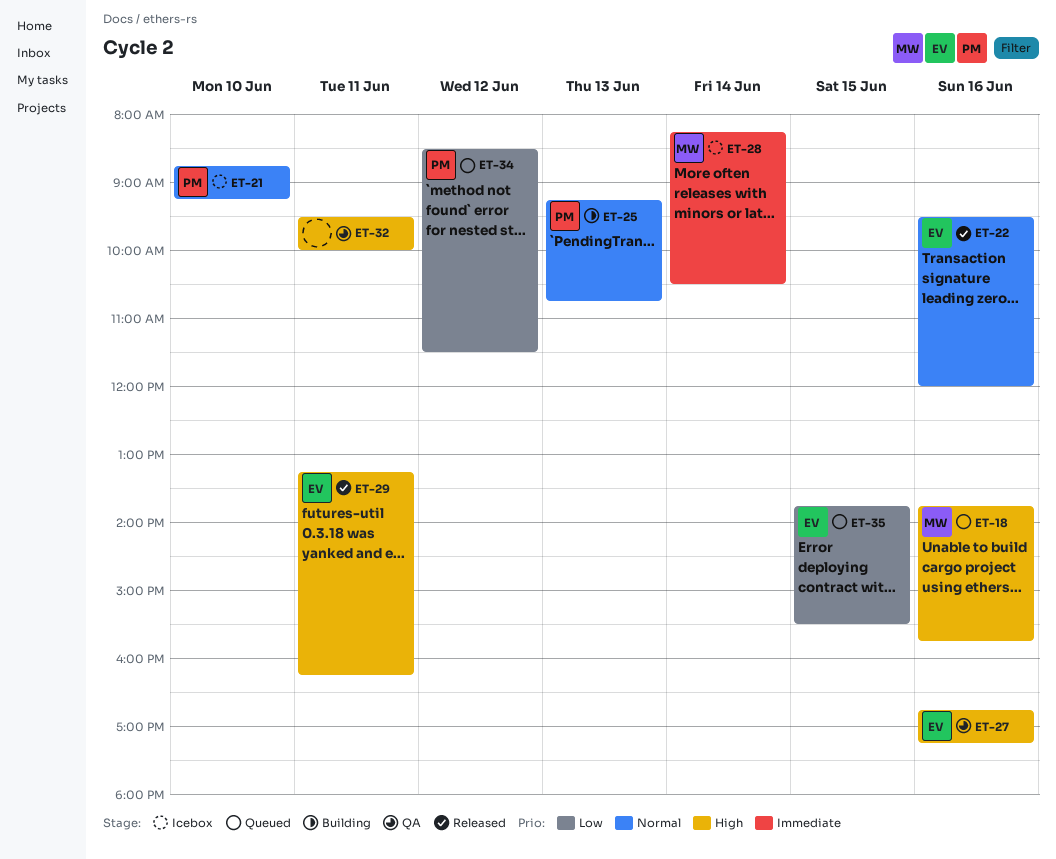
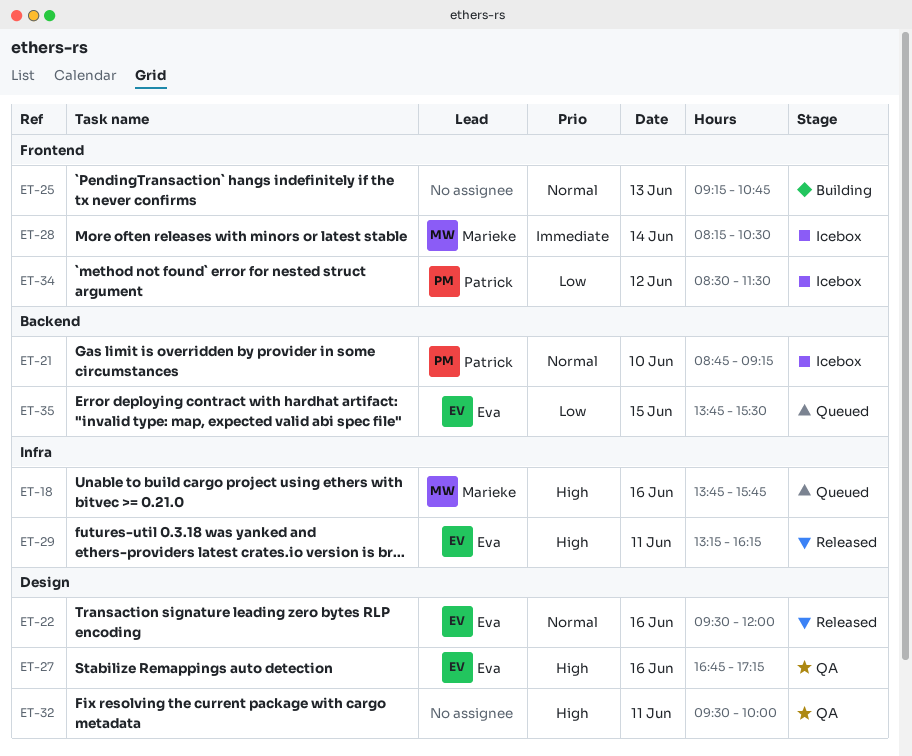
ET-25, owner: Patrick -> none
ET-34, status: Queued -> Icebox

